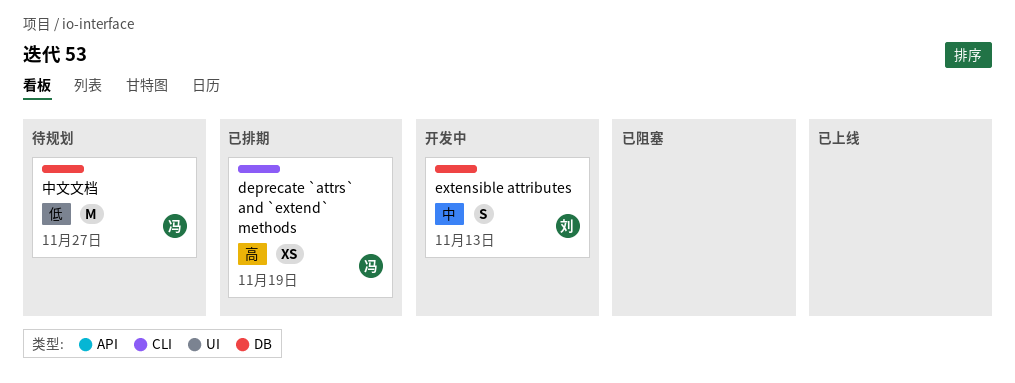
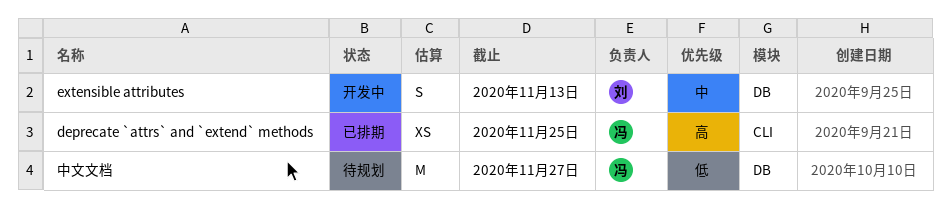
deprecate `attrs` and `extend` methods, due: Nov 19 -> Nov 25

